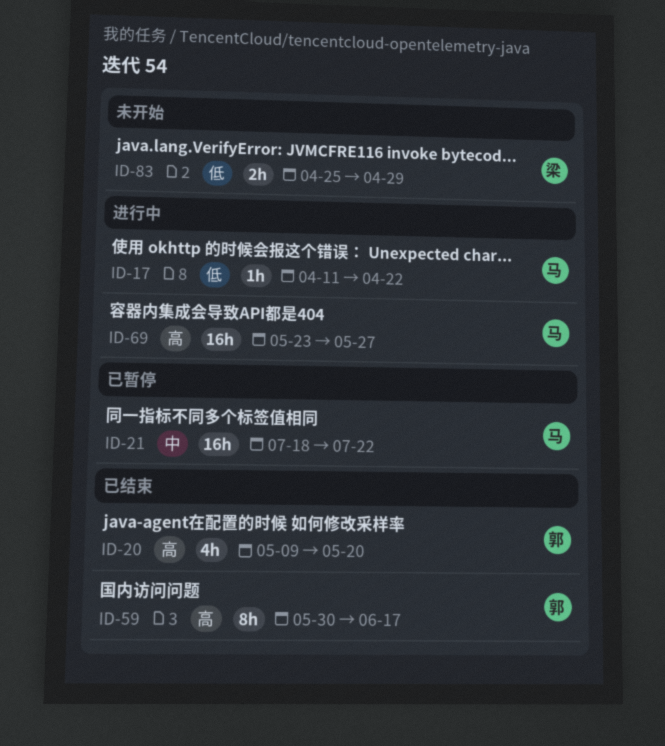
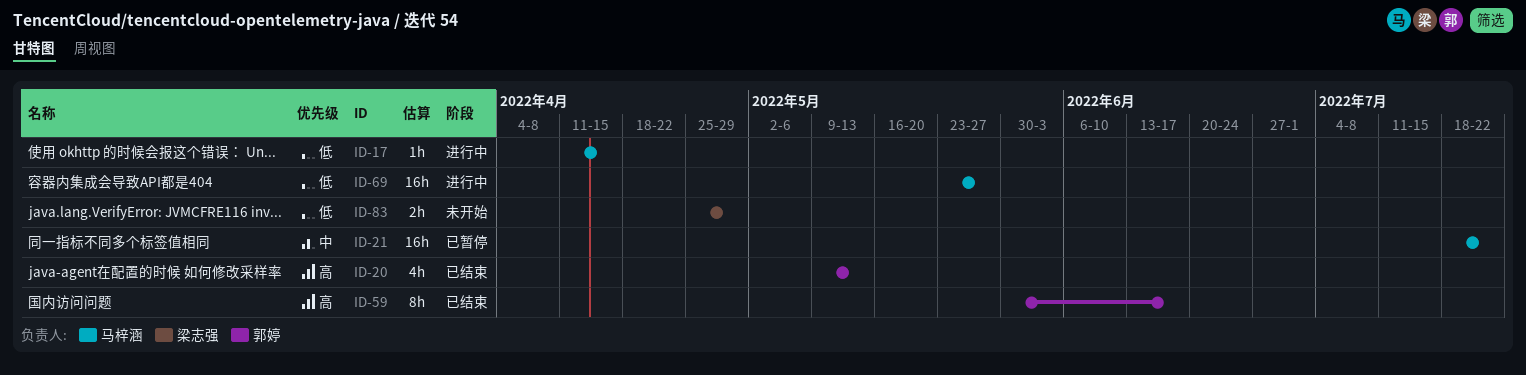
ID-17, due: Apr 22 -> Apr 15
ID-20, due: May 20 -> May 13
ID-69, priority: 高 -> 低

